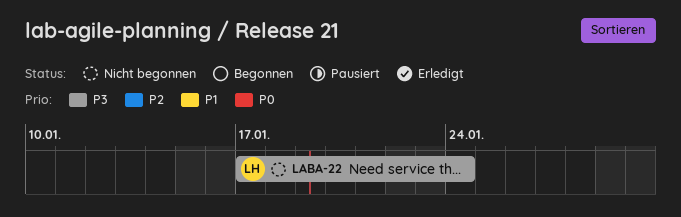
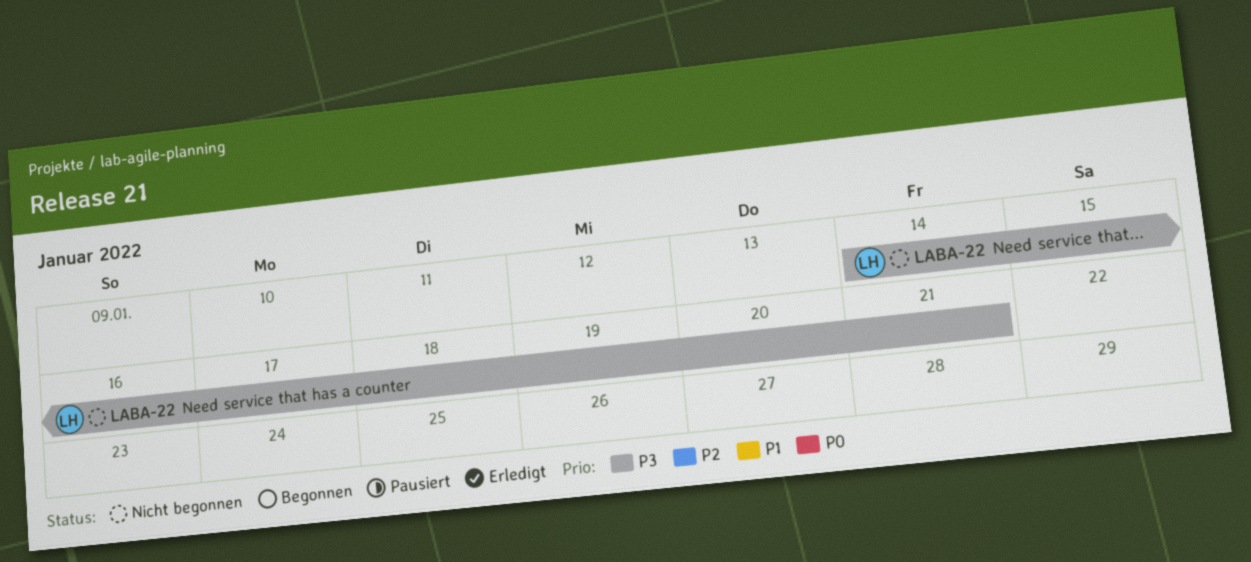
LABA-22, start: Jan 17 -> Jan 14
LABA-22, due: Jan 24 -> Jan 21

